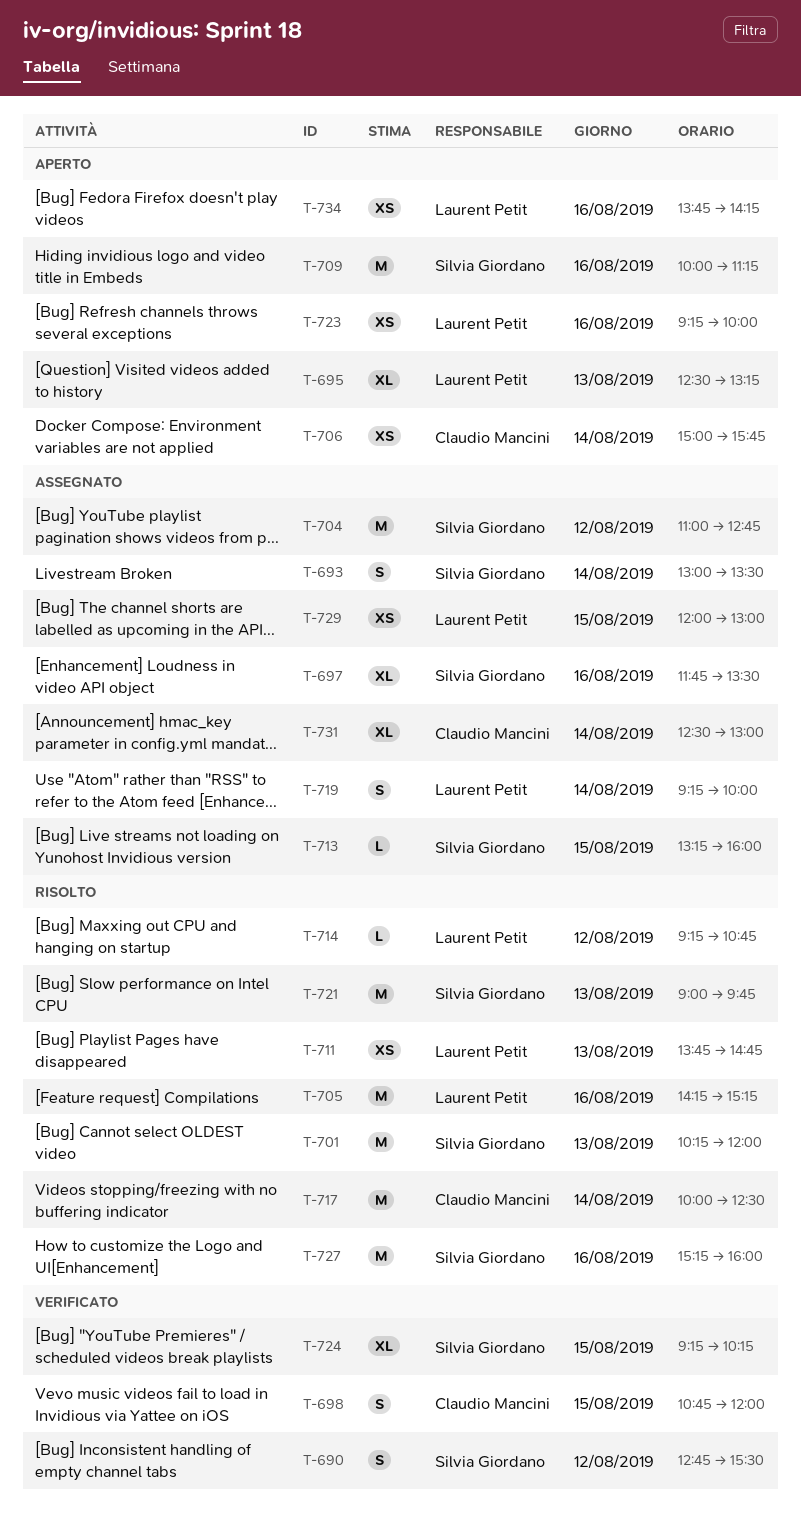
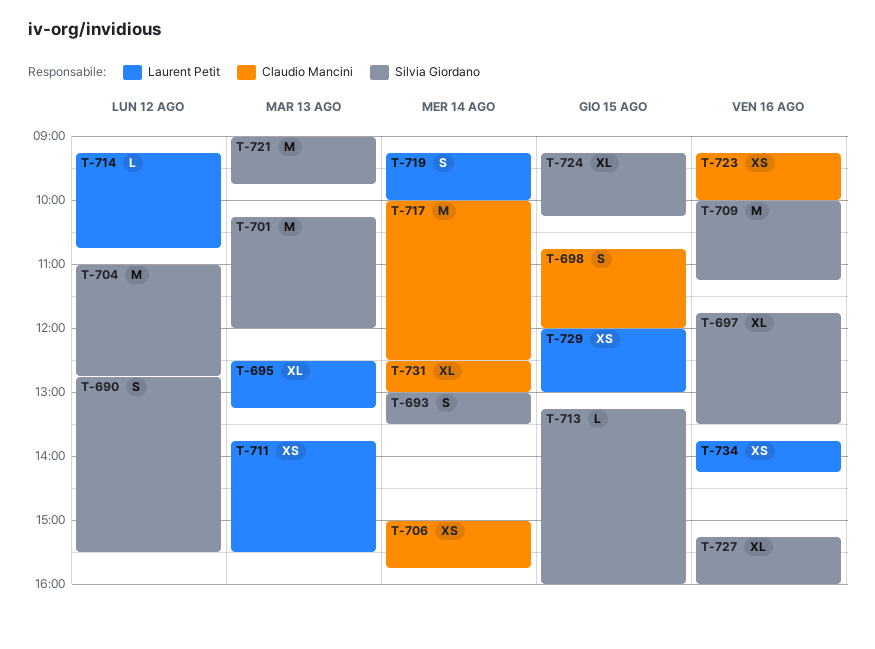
T-705: present -> none
T-711, ends: 14:45 -> 15:30
T-723, owner: Laurent Petit -> Claudio Mancini
T-727, estimate: M -> XL

